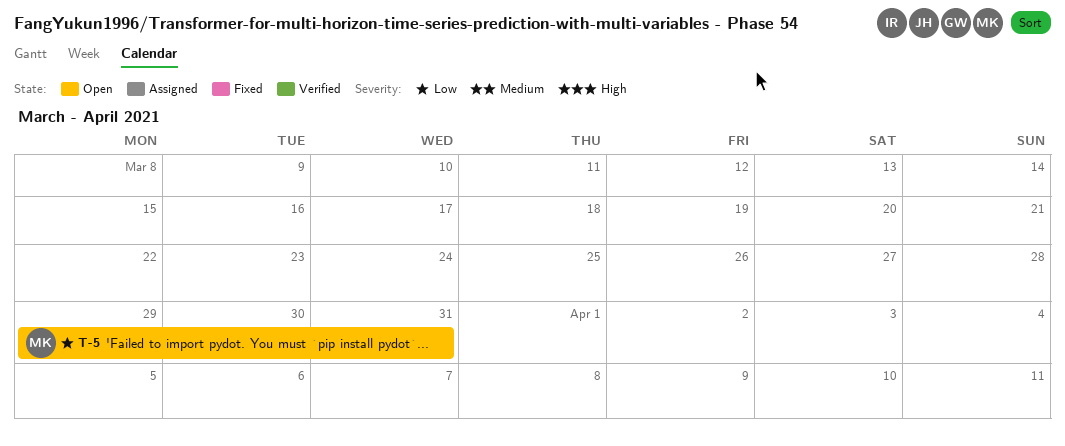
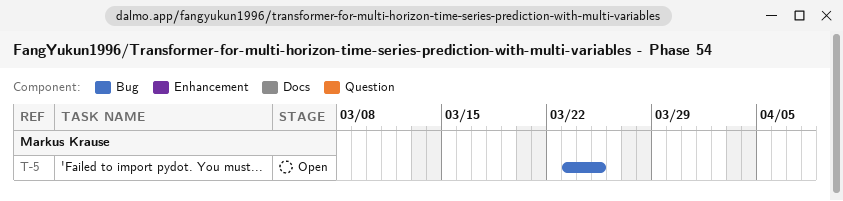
T-5, start: Mar 29 -> Mar 23
T-5, due: Mar 31 -> Mar 25

